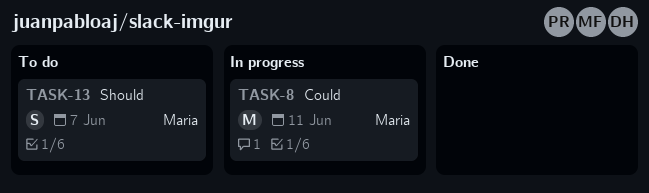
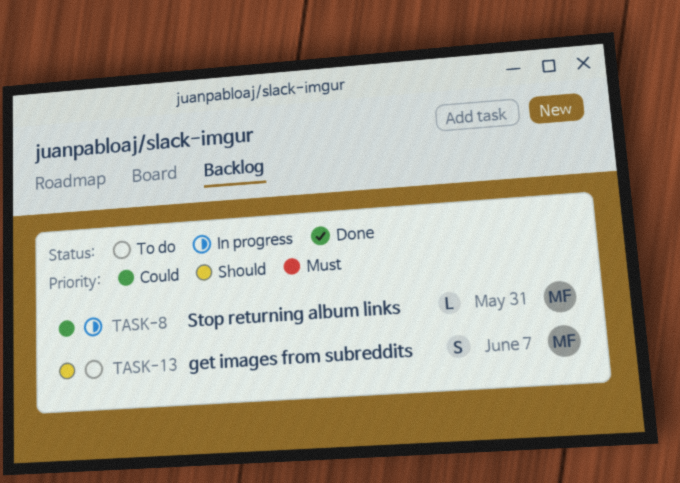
TASK-8, estimate: M -> L
TASK-8, due: Jun 11 -> May 31

